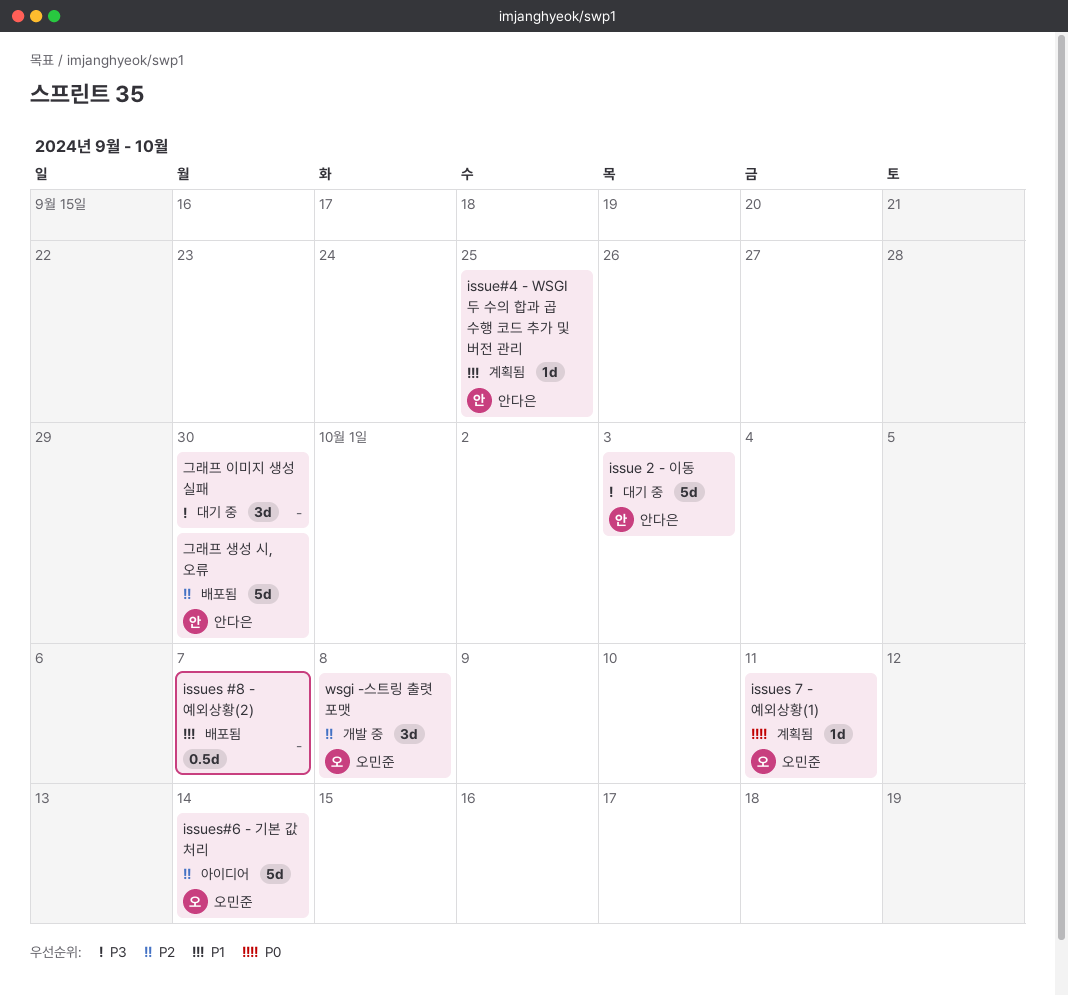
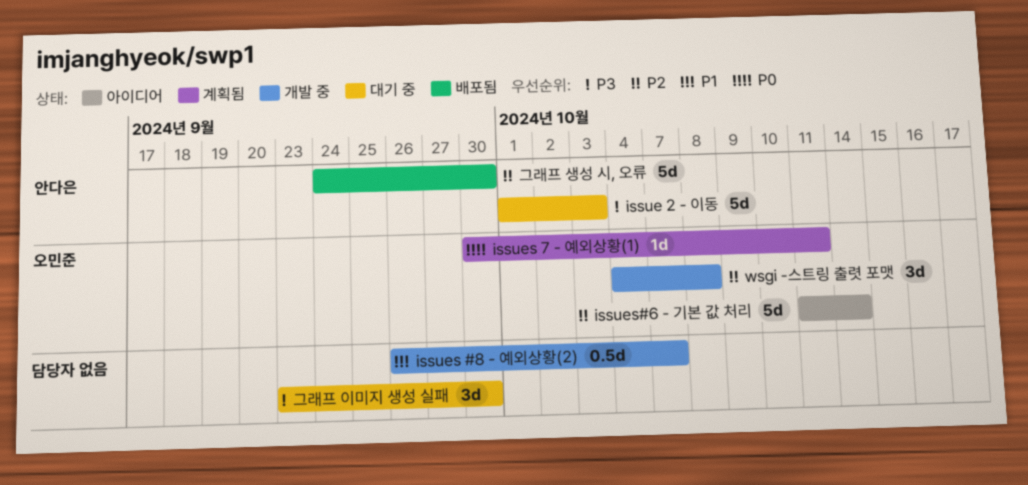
issue#4 - WSGI 두 수의 합과 곱 수행 코드 추가 및 버전 관리: present -> none
issues #8 - 예외상황(2), status: 배포됨 -> 개발 중

